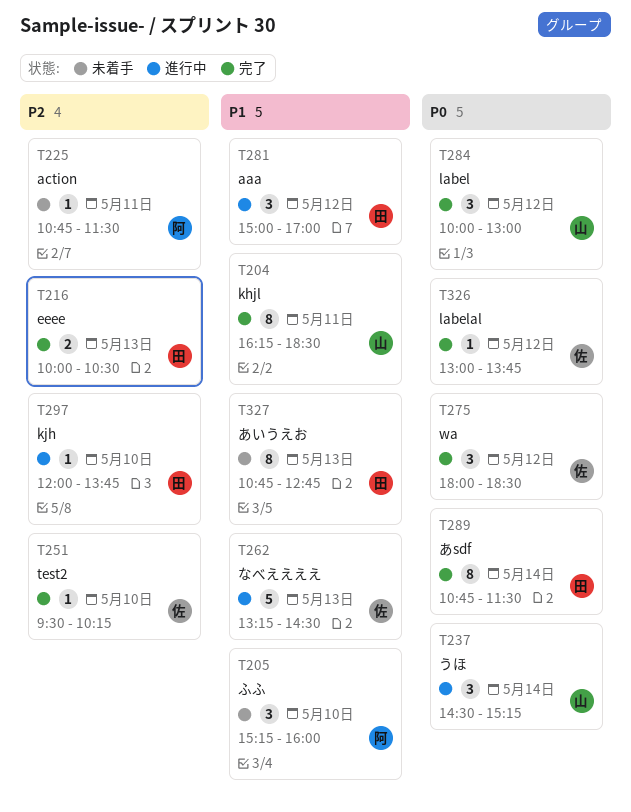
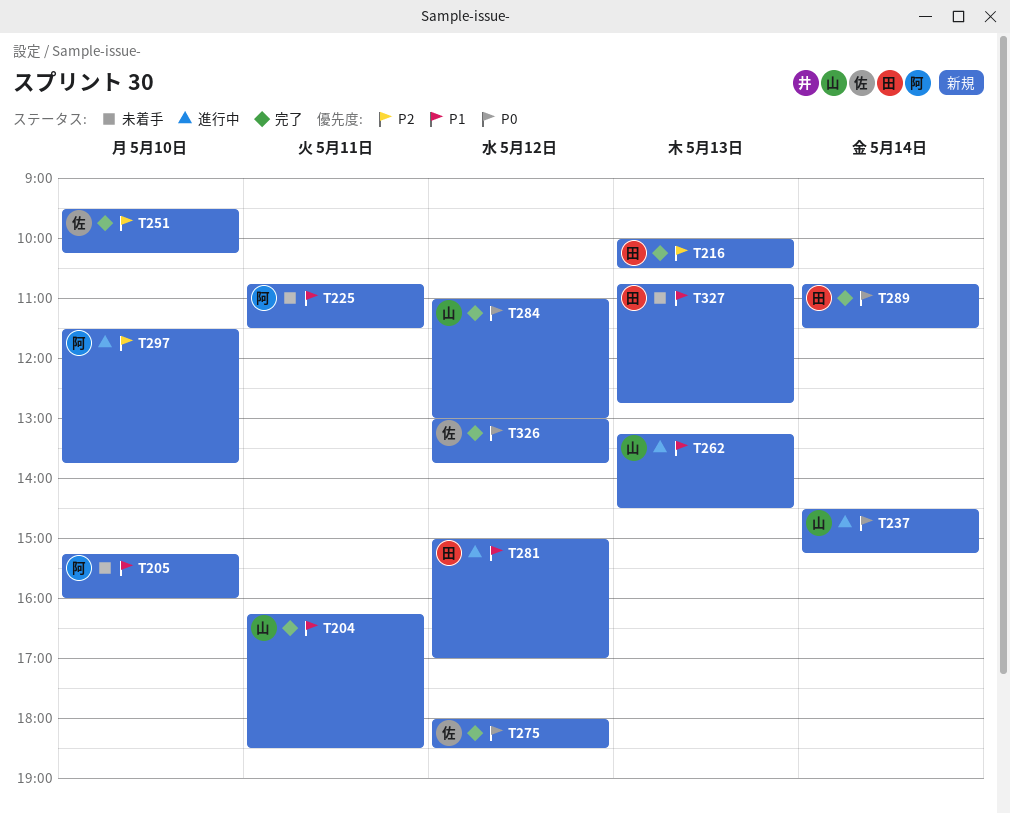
T225, priority: P2 -> P1
T262, owner: 佐 -> 山
T284, begins: 10:00 -> 11:00
T297, owner: 田 -> 阿
T297, begins: 12:00 -> 11:30

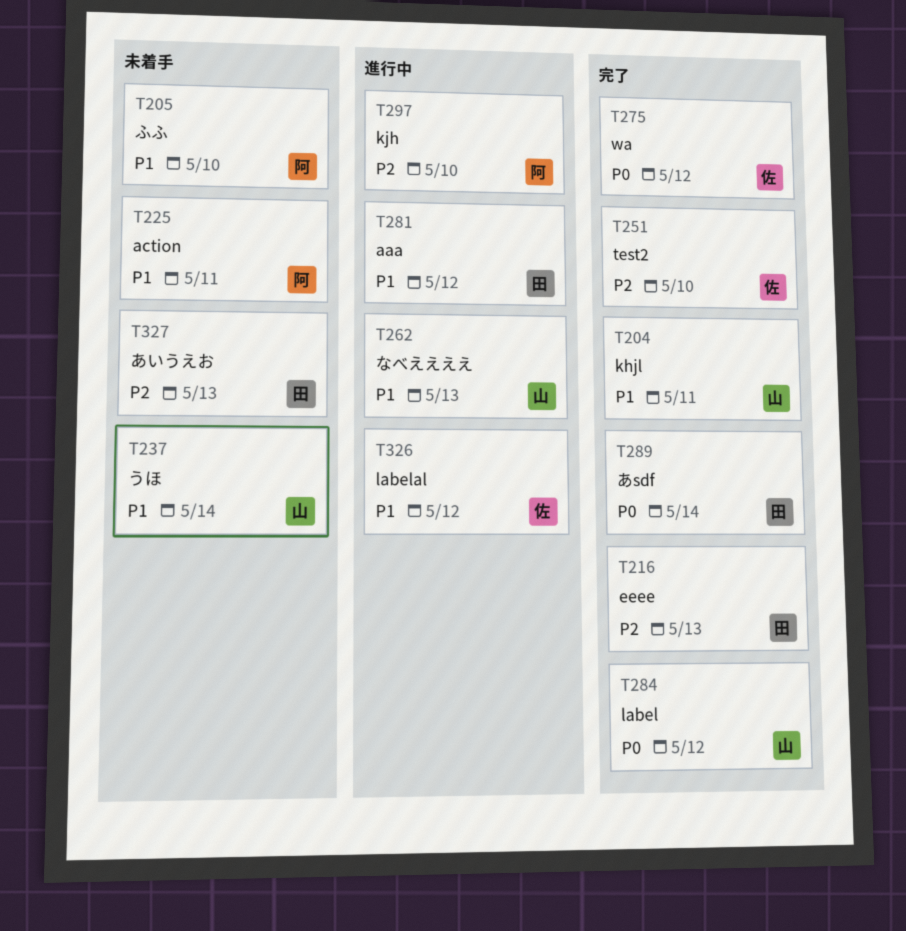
T237, status: 進行中 -> 未着手
T237, priority: P0 -> P1
T326, status: 完了 -> 進行中
T326, priority: P0 -> P1
T327, priority: P1 -> P2

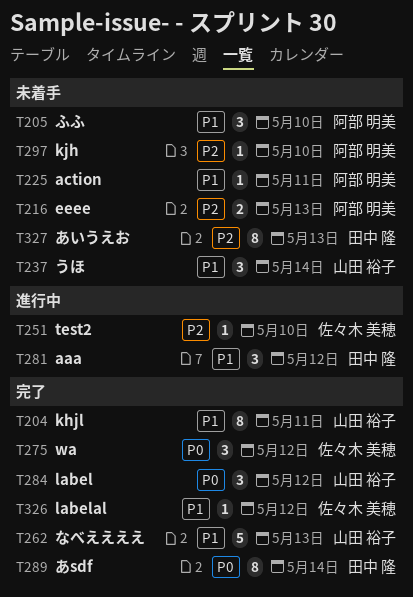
T216, status: 完了 -> 未着手
T216, owner: 田中 隆 -> 阿部 明美
T251, status: 完了 -> 進行中
T262, status: 進行中 -> 完了
T297, status: 進行中 -> 未着手
T326, status: 進行中 -> 完了

